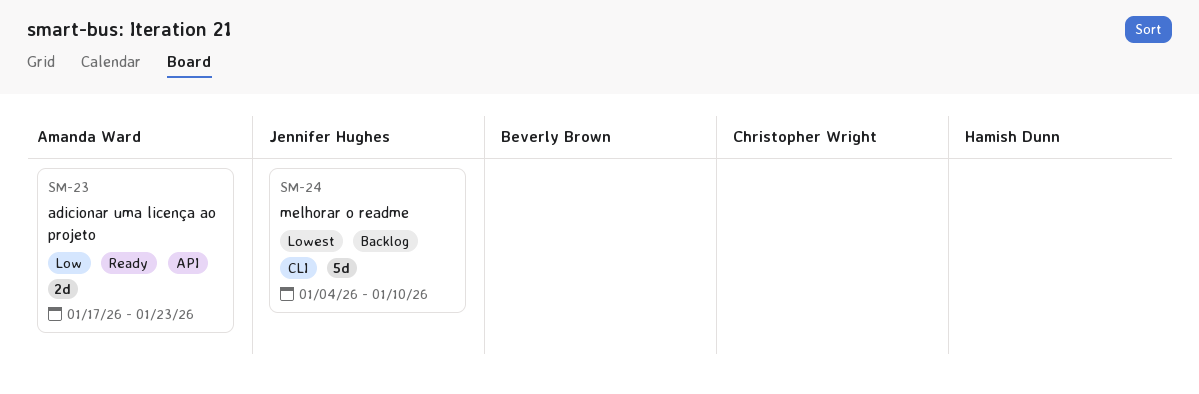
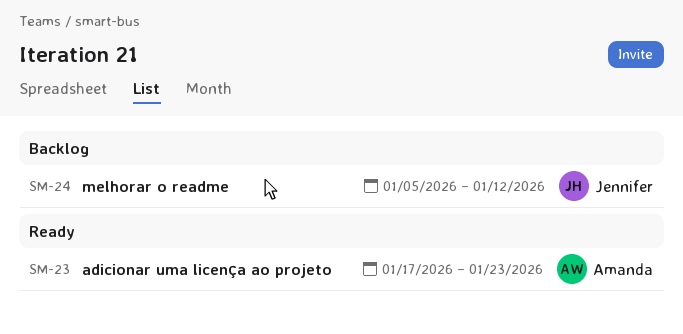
SM-24, start: Jan 4 -> Jan 5
SM-24, due: Jan 10 -> Jan 12

